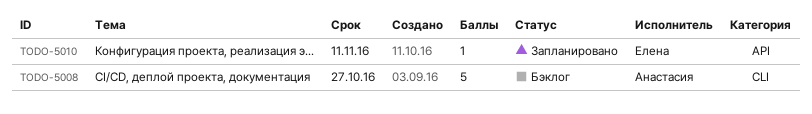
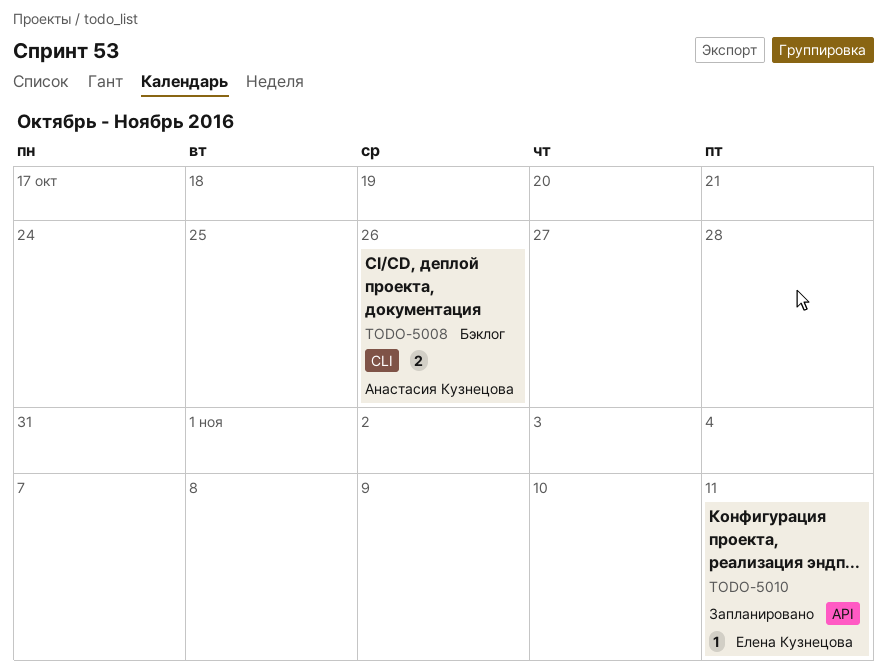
TODO-5008, estimate: 5 -> 2
TODO-5008, due: Oct 27 -> Oct 26

